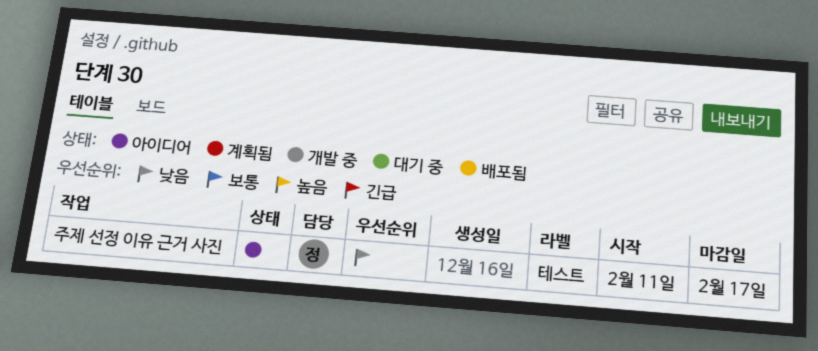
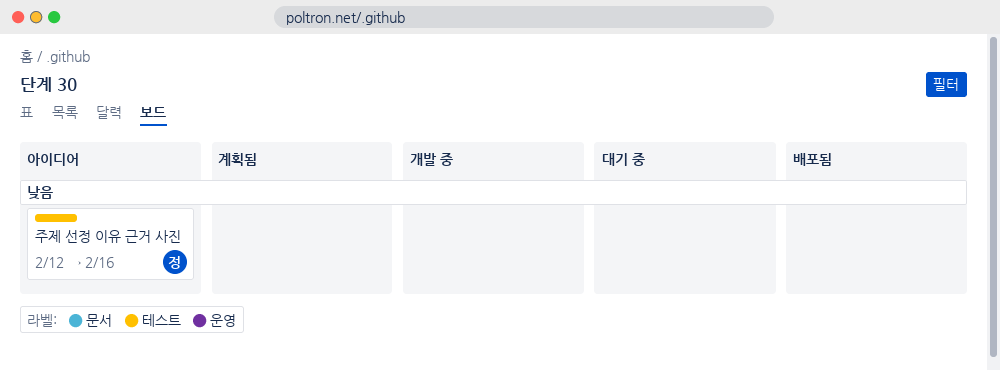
주제 선정 이유 근거 사진, start: Feb 11 -> Feb 12
주제 선정 이유 근거 사진, due: Feb 17 -> Feb 16

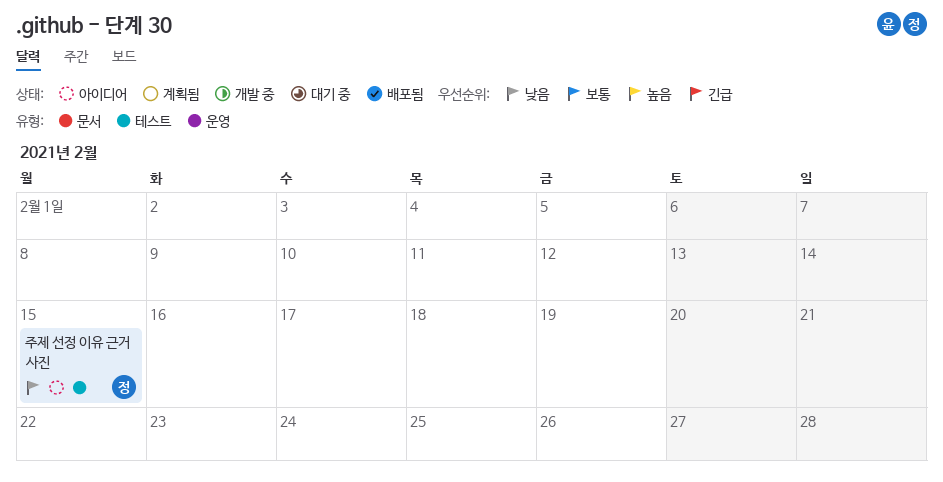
주제 선정 이유 근거 사진, due: Feb 16 -> Feb 15

